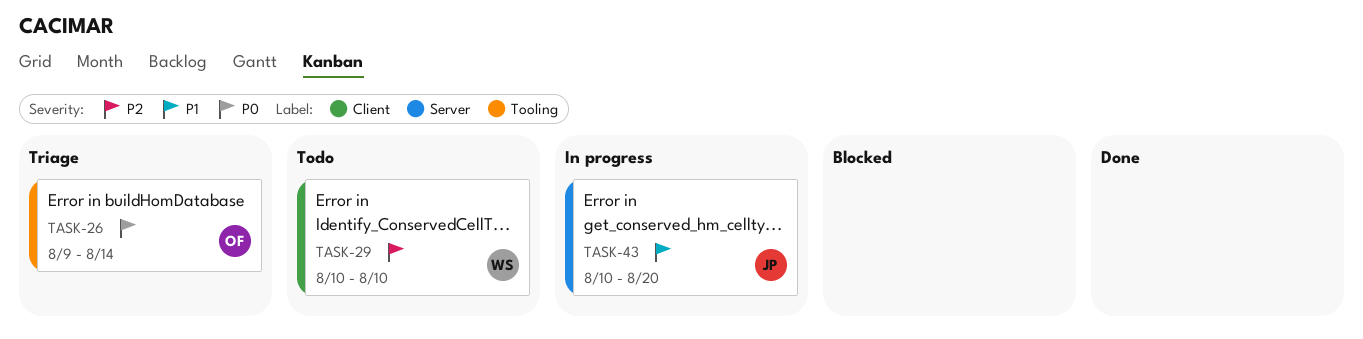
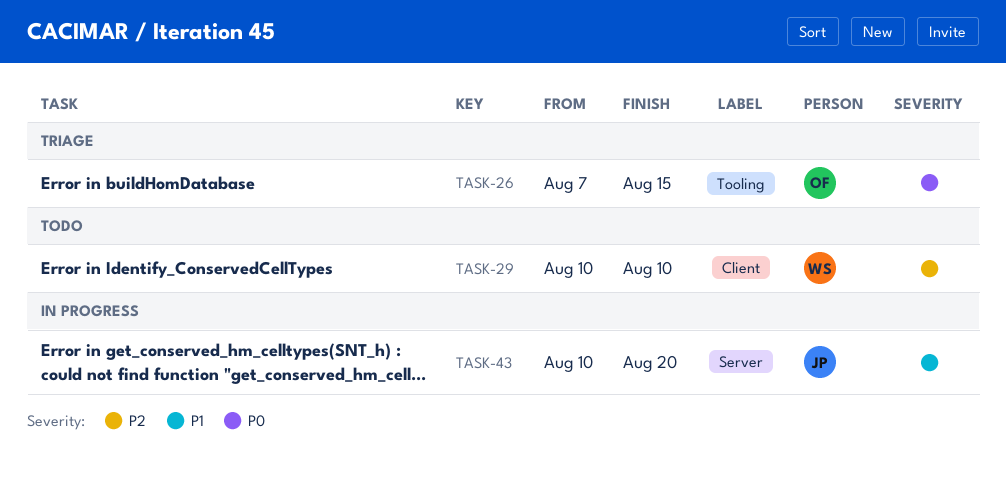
TASK-26, start: Aug 9 -> Aug 7
TASK-26, due: Aug 14 -> Aug 15

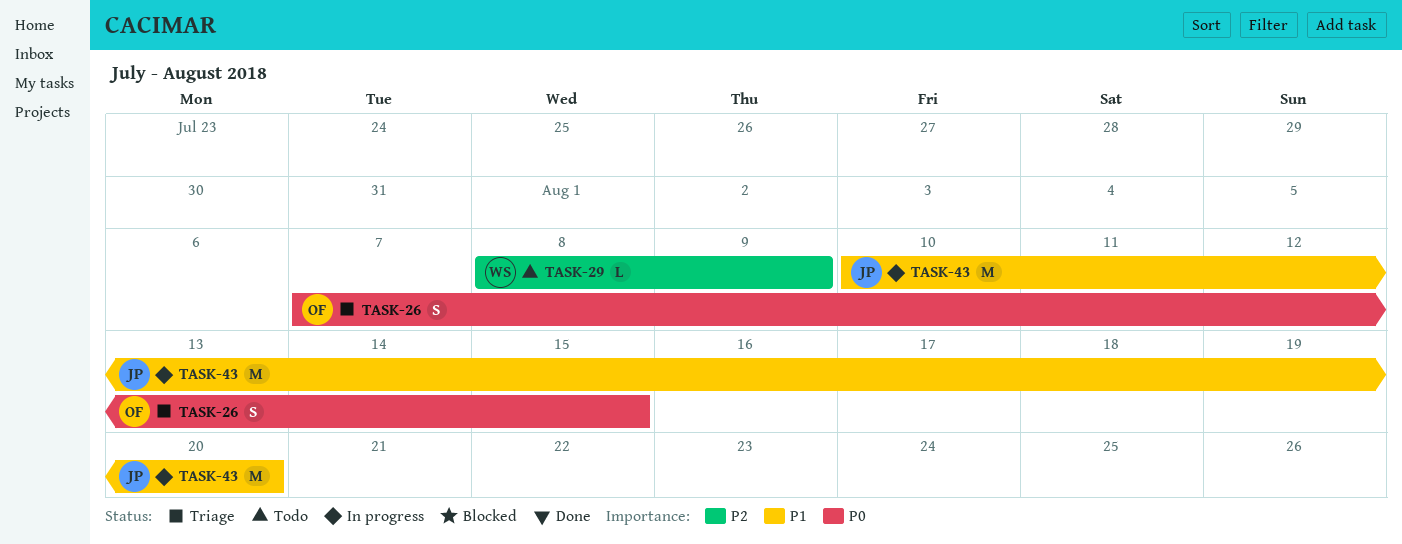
TASK-29, start: Aug 10 -> Aug 8
TASK-29, due: Aug 10 -> Aug 9

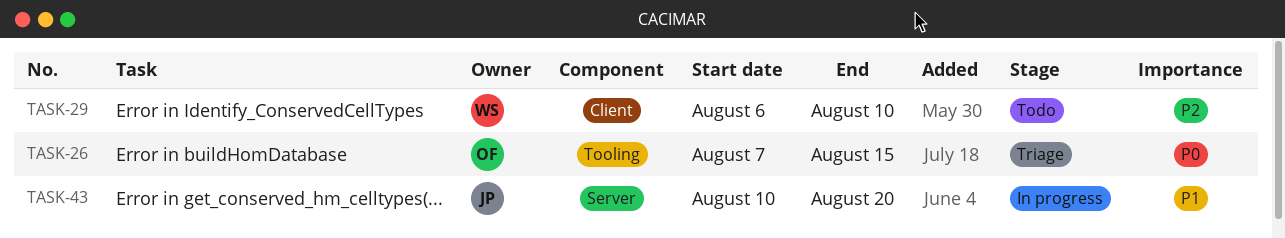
TASK-29, start: Aug 8 -> Aug 6
TASK-29, due: Aug 9 -> Aug 10

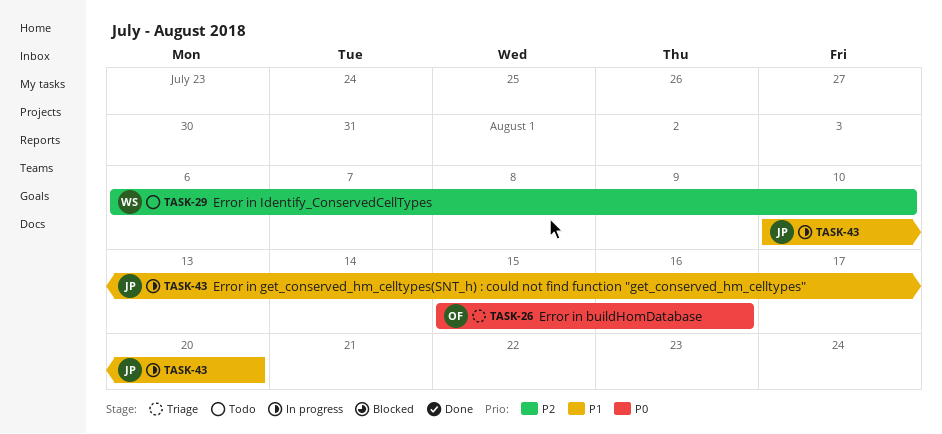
TASK-26, start: Aug 7 -> Aug 15
TASK-26, due: Aug 15 -> Aug 16

